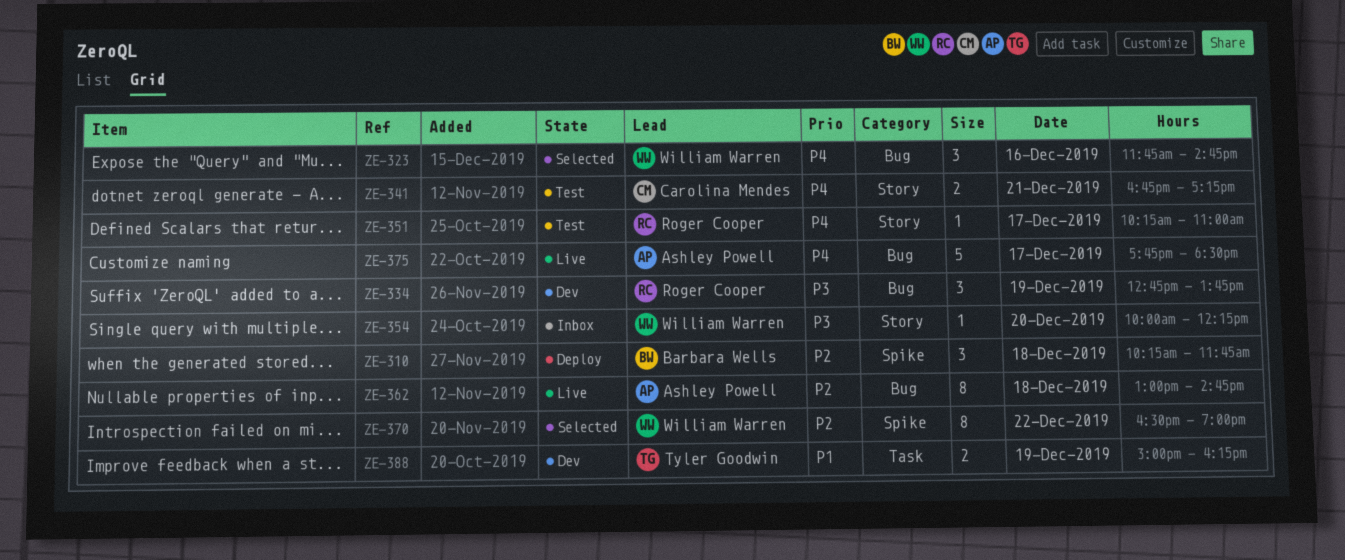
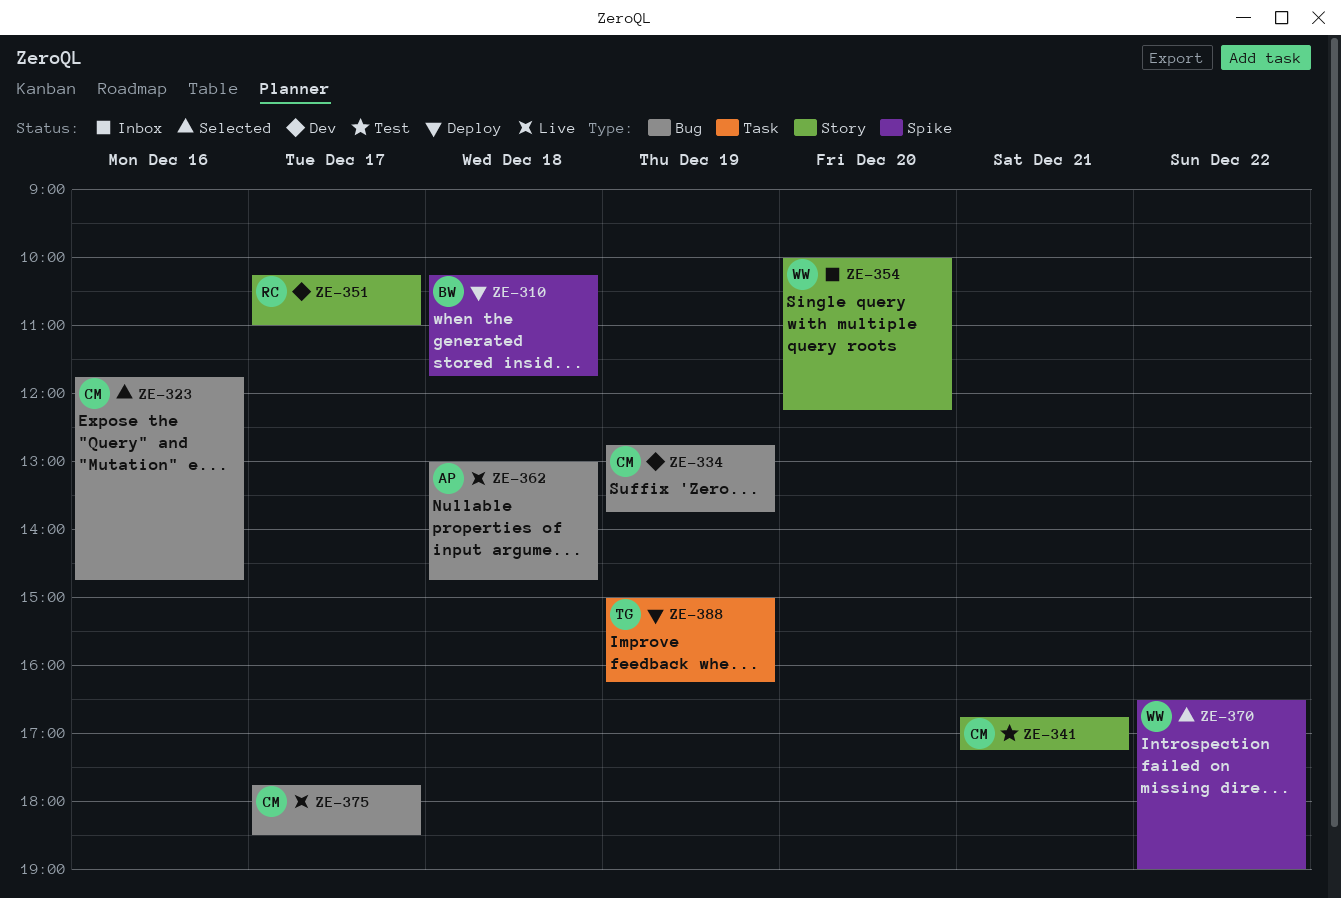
ZE-323, owner: William Warren -> Carolina Mendes
ZE-334, owner: Roger Cooper -> Carolina Mendes
ZE-351, status: Test -> Dev
ZE-375, owner: Ashley Powell -> Carolina Mendes
ZE-388, status: Dev -> Deploy

